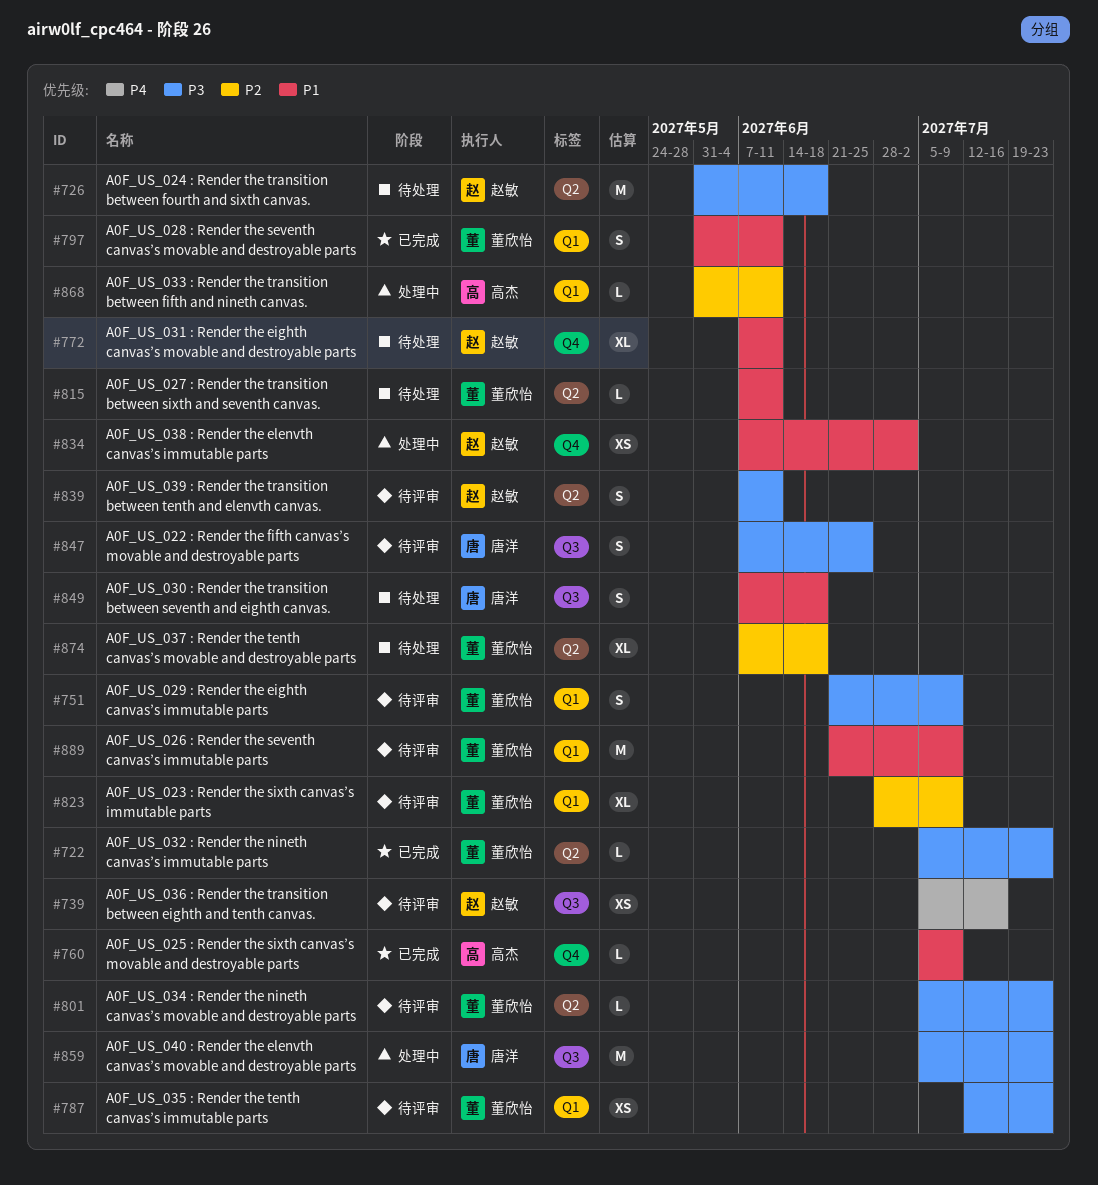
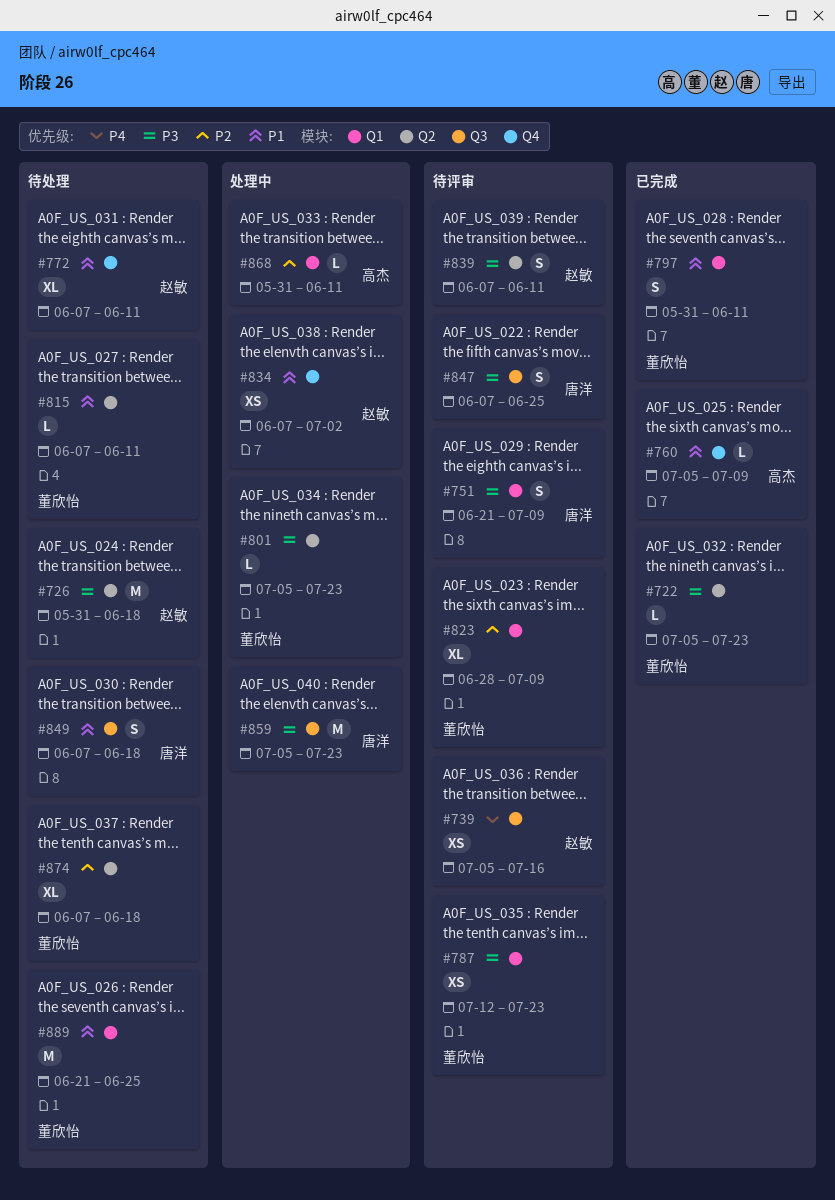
#751, owner: 董欣怡 -> 唐洋
#801, status: 待评审 -> 处理中
#889, status: 待评审 -> 待处理
#889, due: Jul 9 -> Jun 25

